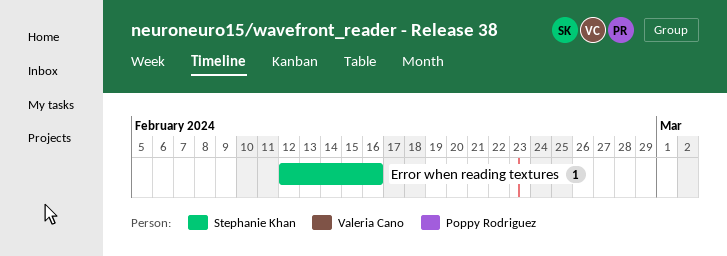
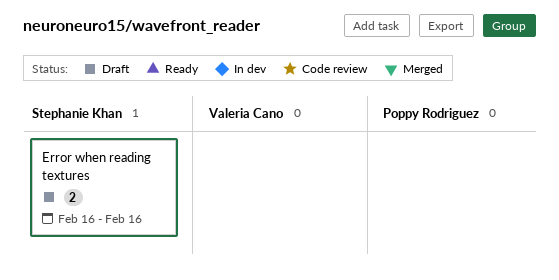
Error when reading textures, estimate: 1 -> 2
Error when reading textures, start: Feb 12 -> Feb 16

